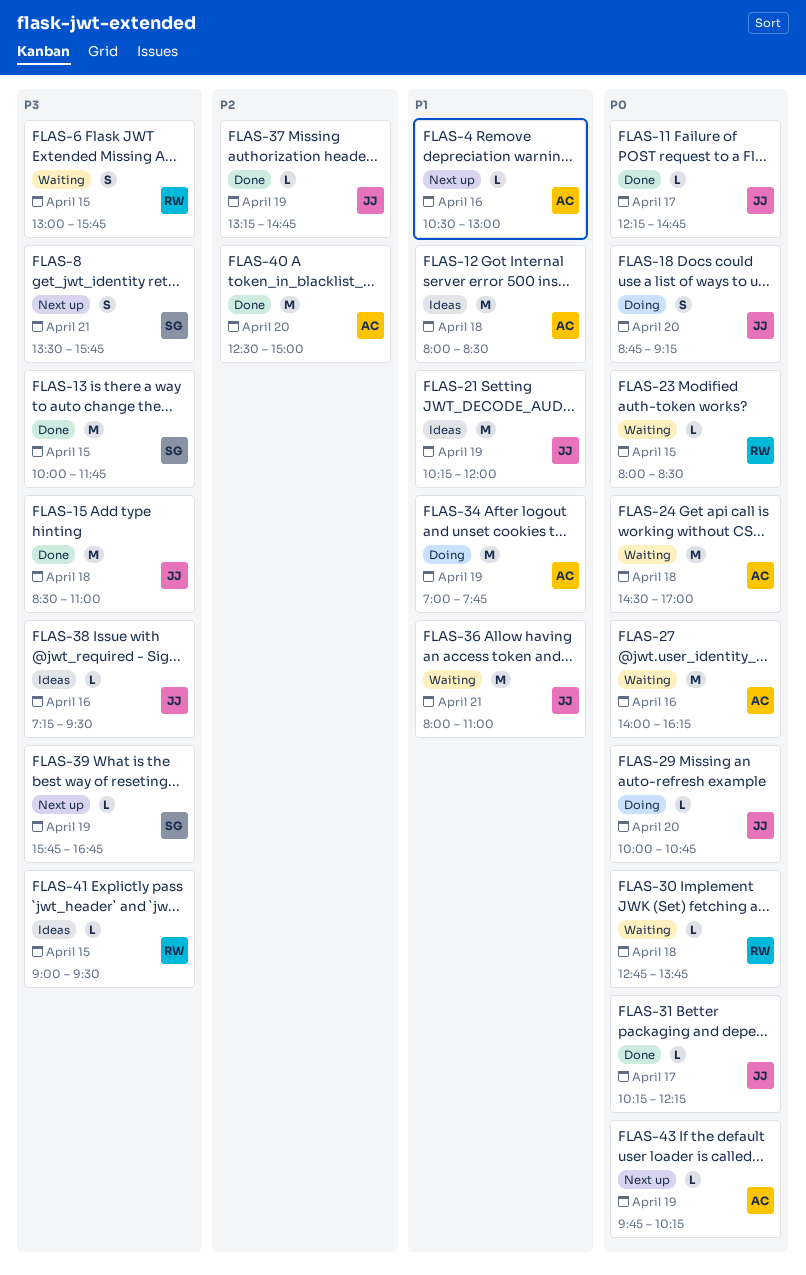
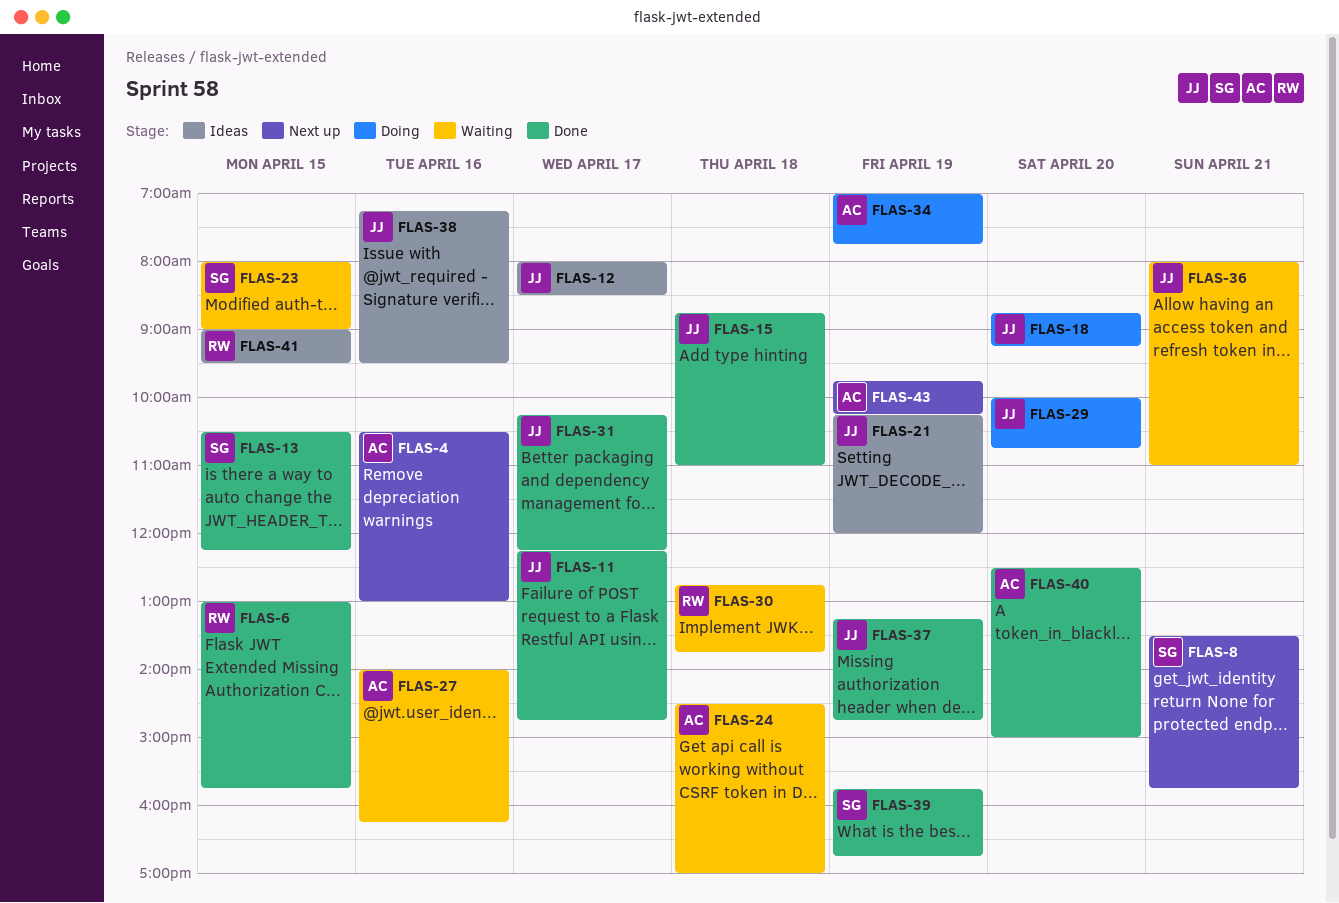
FLAS-6, status: Waiting -> Done
FLAS-12, owner: AC -> JJ
FLAS-12, day: Apr 18 -> Apr 17
FLAS-13, begins: 10:00 -> 10:30
FLAS-13, ends: 11:45 -> 12:15
FLAS-15, begins: 08:30 -> 08:45
FLAS-23, owner: RW -> SG
FLAS-23, ends: 08:30 -> 09:00
FLAS-39, status: Next up -> Done

